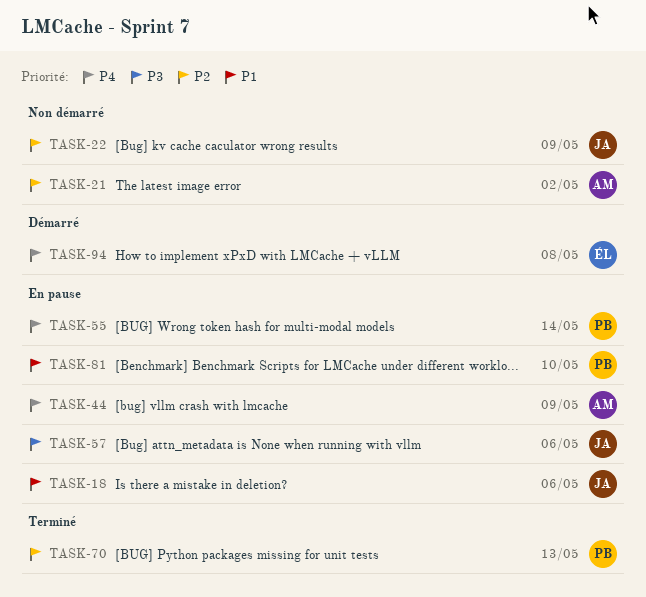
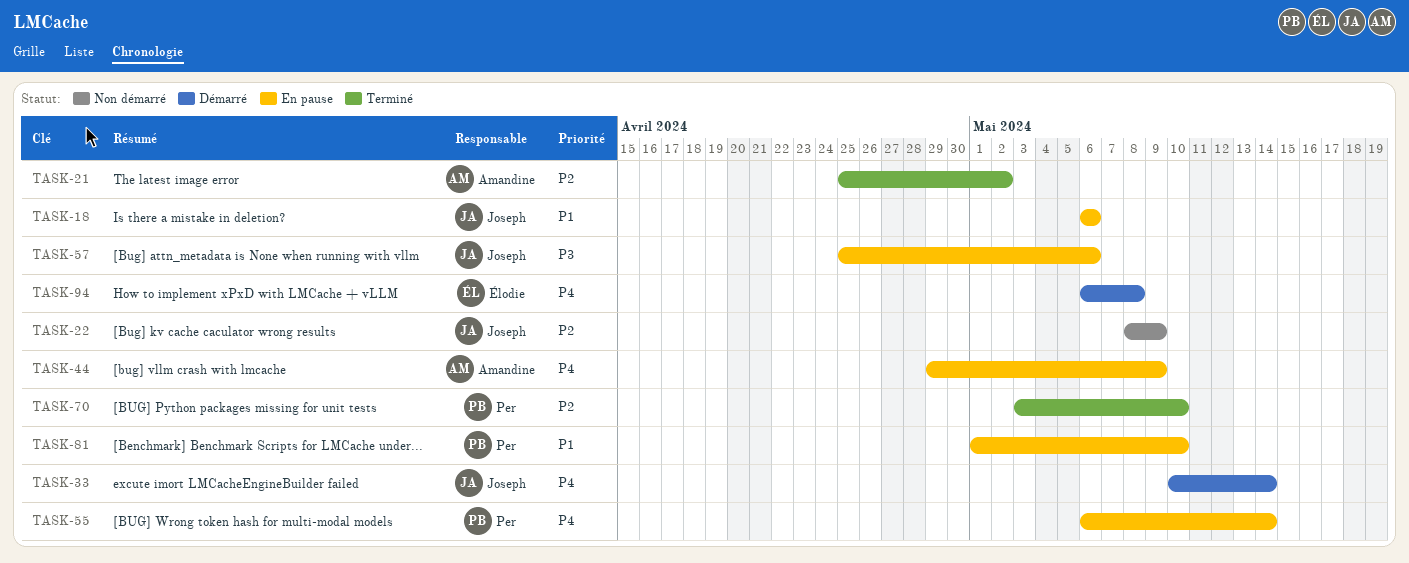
TASK-21, status: Non démarré -> Terminé
TASK-33: none -> present
TASK-70, due: May 13 -> May 10

